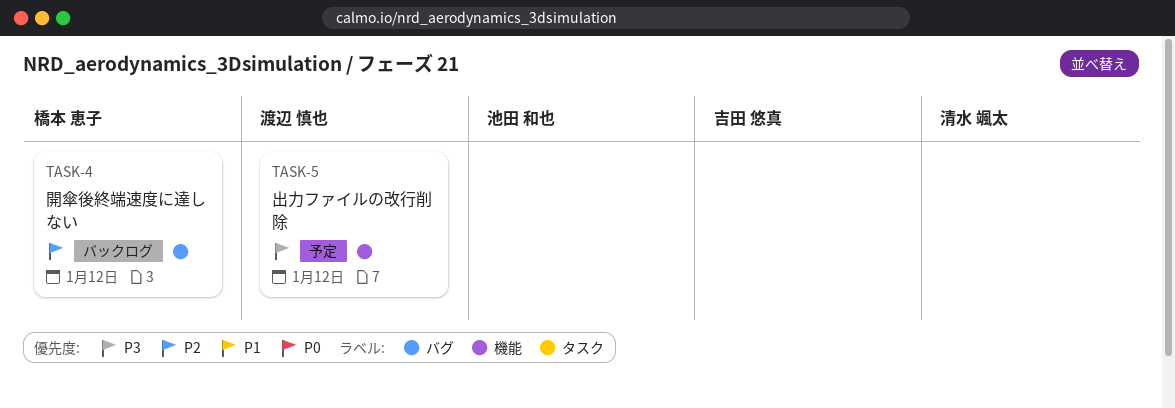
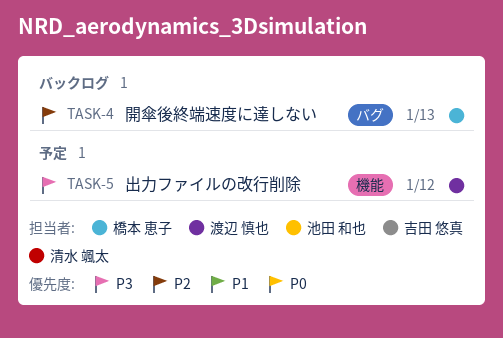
TASK-4, due: Jan 12 -> Jan 13

